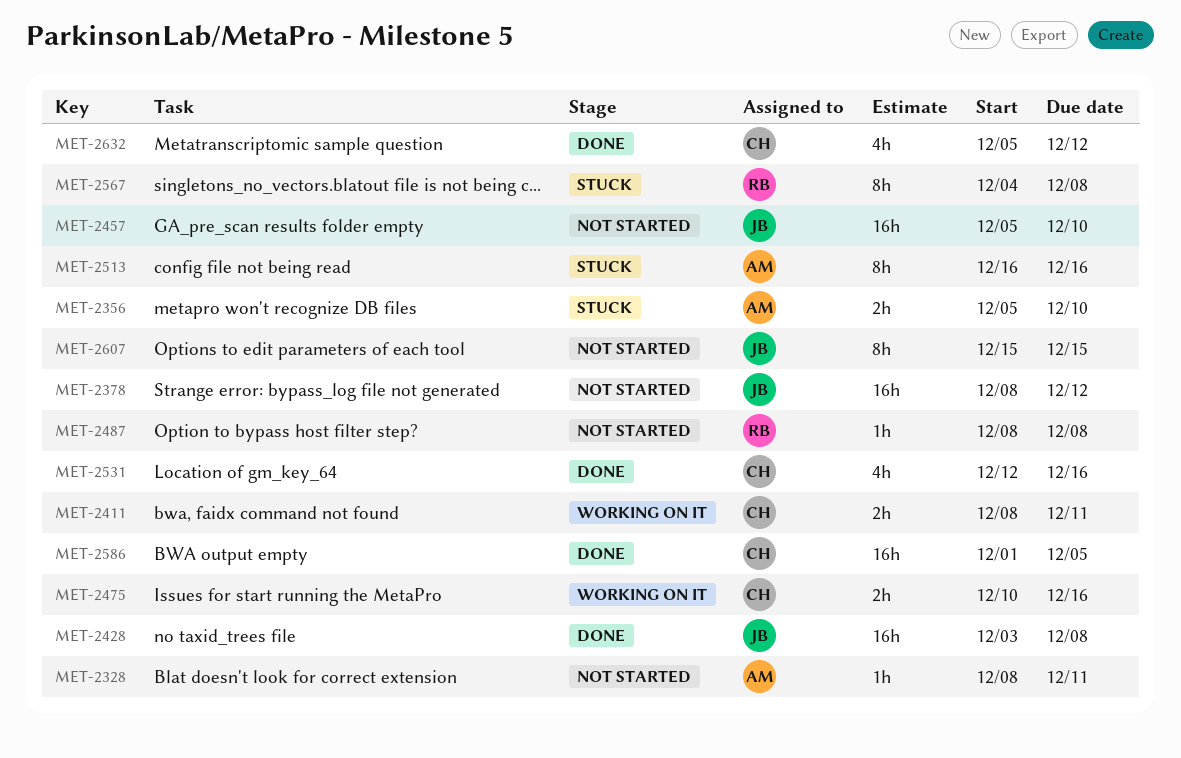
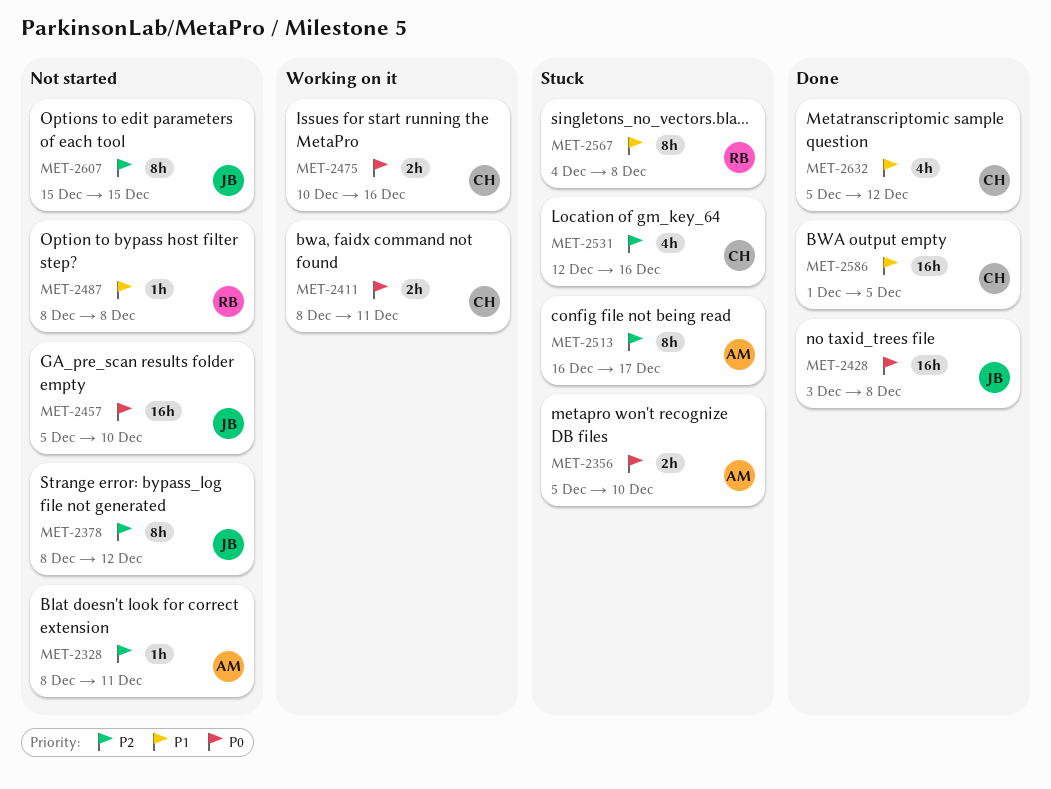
MET-2378, estimate: 16h -> 8h
MET-2513, due: Dec 16 -> Dec 17
MET-2531, status: Done -> Stuck

